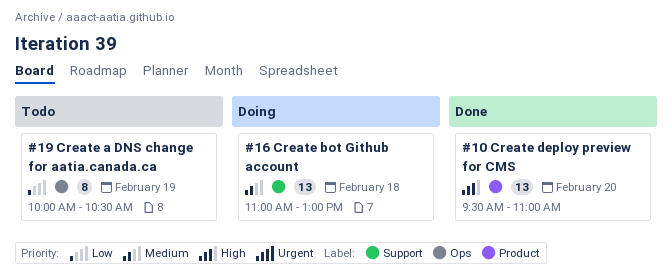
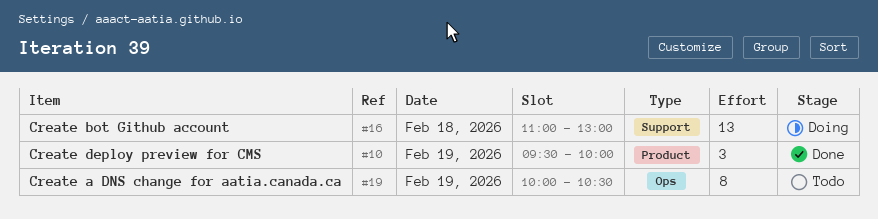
#10, estimate: 13 -> 3
#10, day: Feb 20 -> Feb 19
#10, ends: 11:00 -> 10:00

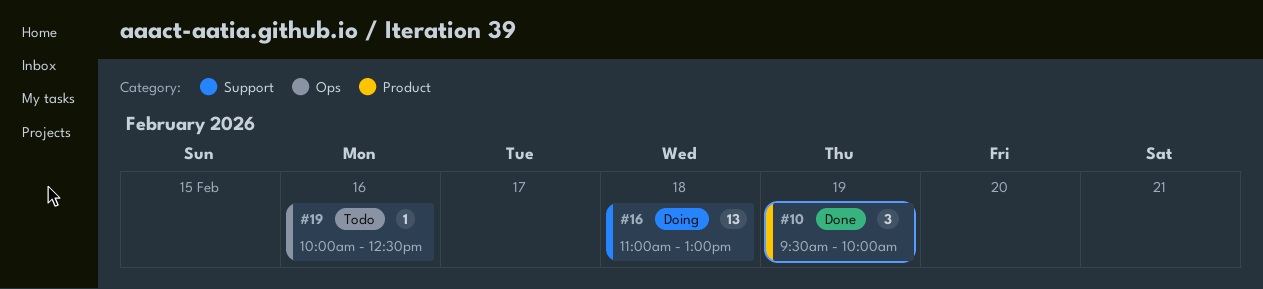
#19, estimate: 8 -> 1
#19, day: Feb 19 -> Feb 16
#19, ends: 10:30 -> 12:30

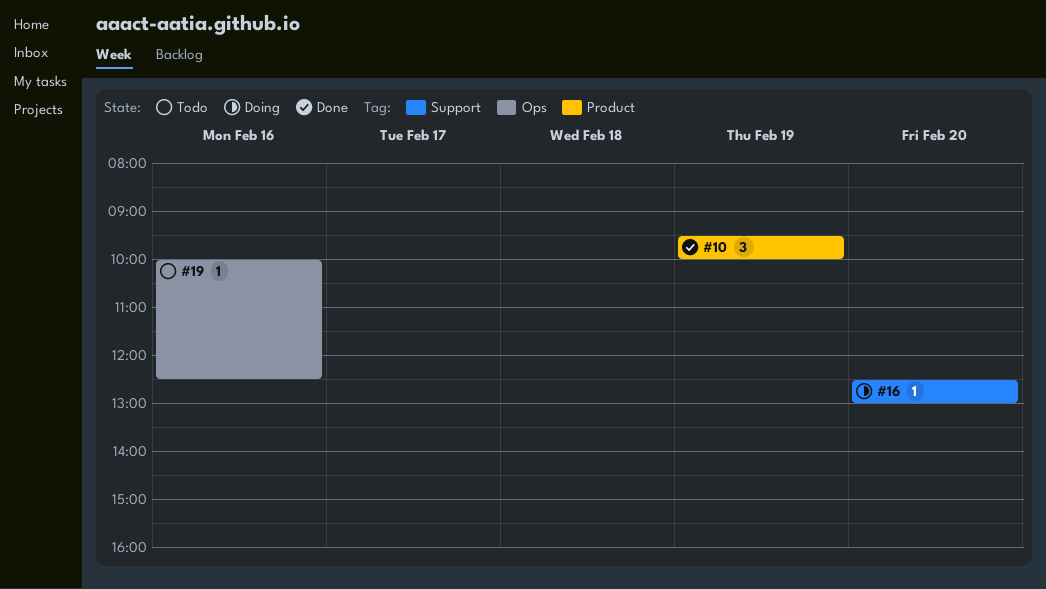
#16, estimate: 13 -> 1
#16, day: Feb 18 -> Feb 20
#16, begins: 11:00 -> 12:30

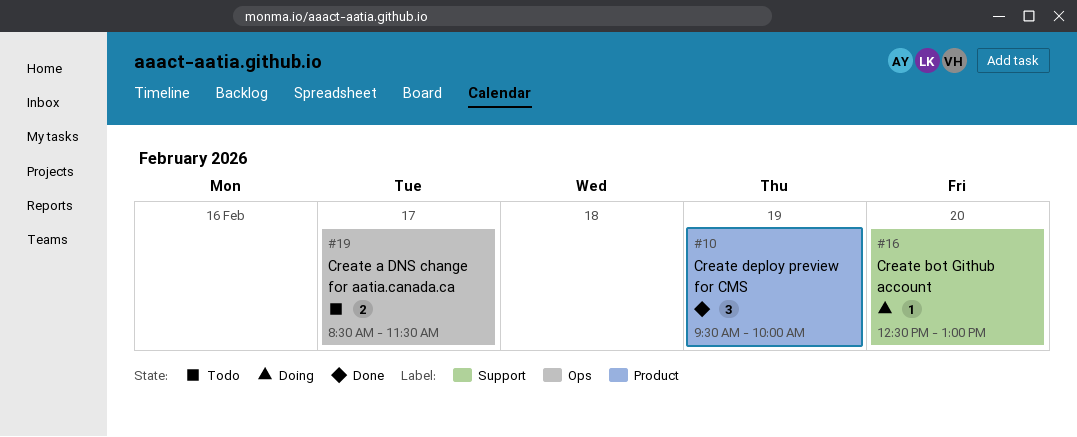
#19, estimate: 1 -> 2
#19, day: Feb 16 -> Feb 17
#19, begins: 10:00 -> 08:30
#19, ends: 12:30 -> 11:30

